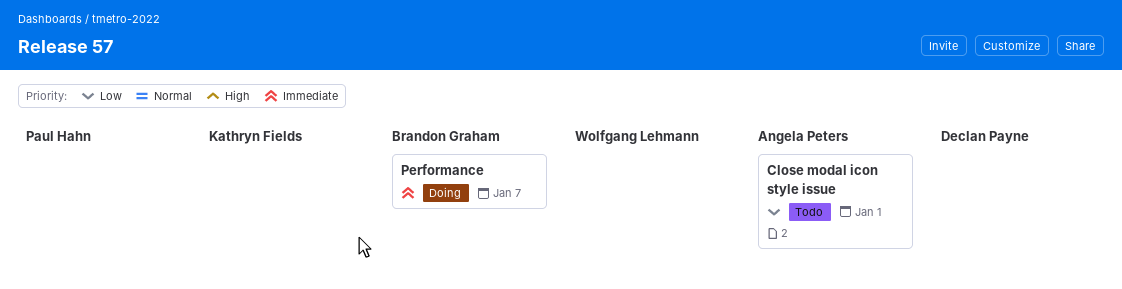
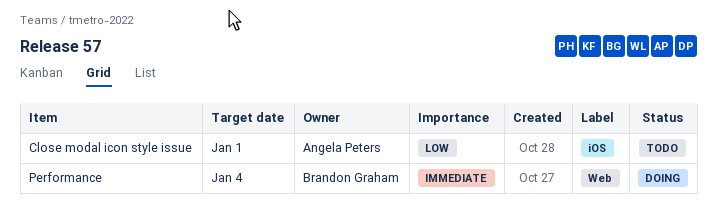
Performance, due: Jan 7 -> Jan 4

